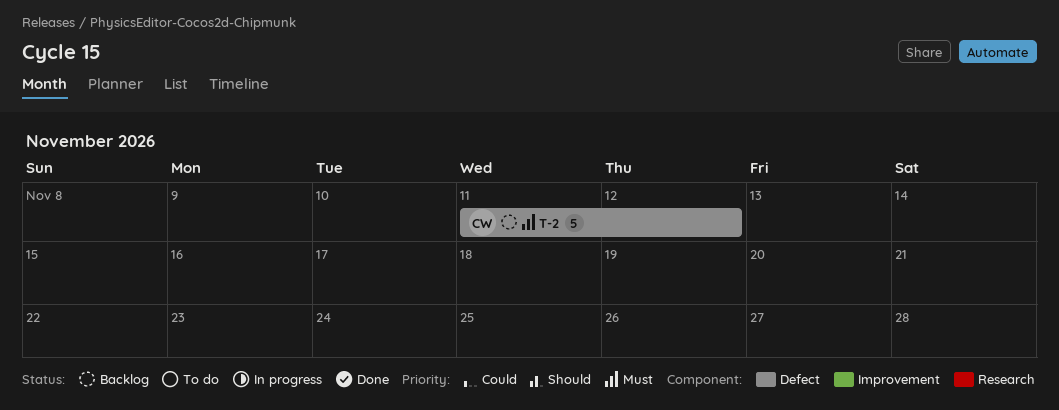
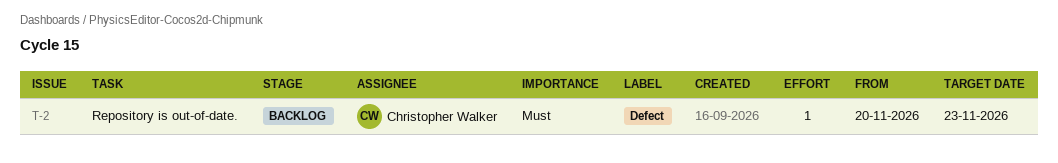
T-2, estimate: 5 -> 1
T-2, start: Nov 11 -> Nov 20
T-2, due: Nov 12 -> Nov 23

